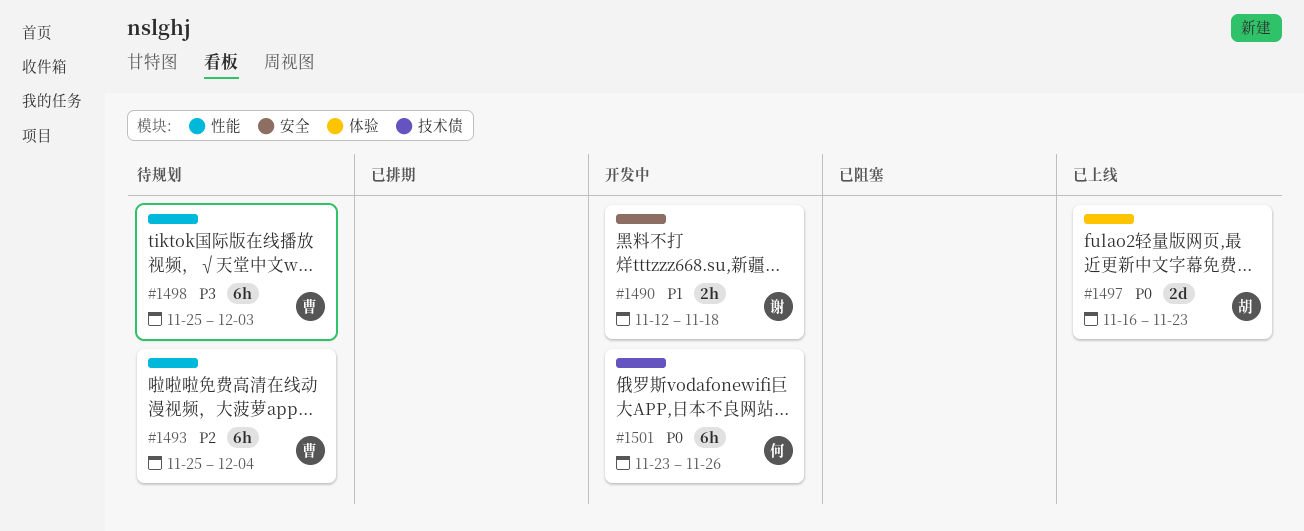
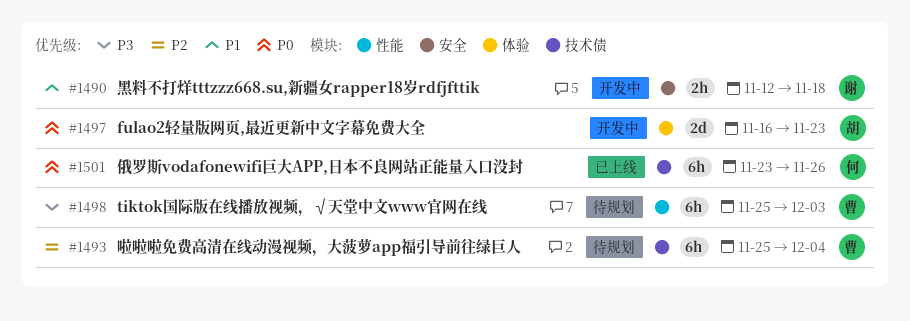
#1493, label: 性能 -> 技术债
#1497, status: 已上线 -> 开发中
#1501, status: 开发中 -> 已上线

